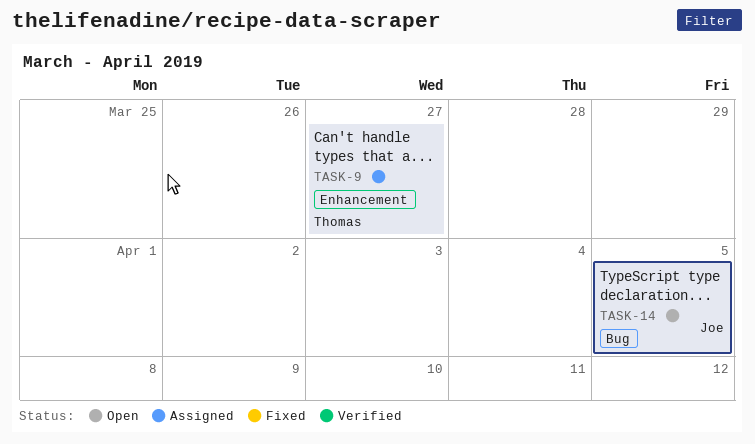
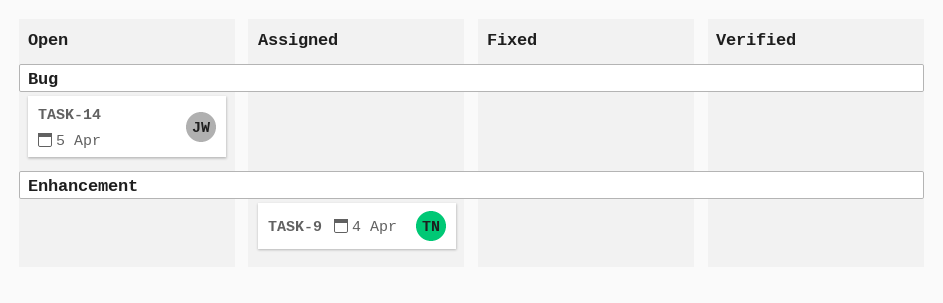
TASK-9, due: Mar 27 -> Apr 4

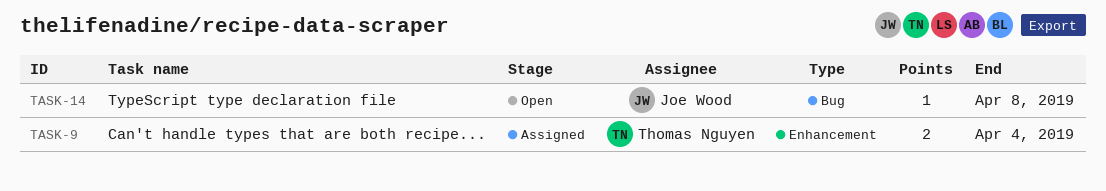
TASK-14, due: Apr 5 -> Apr 8

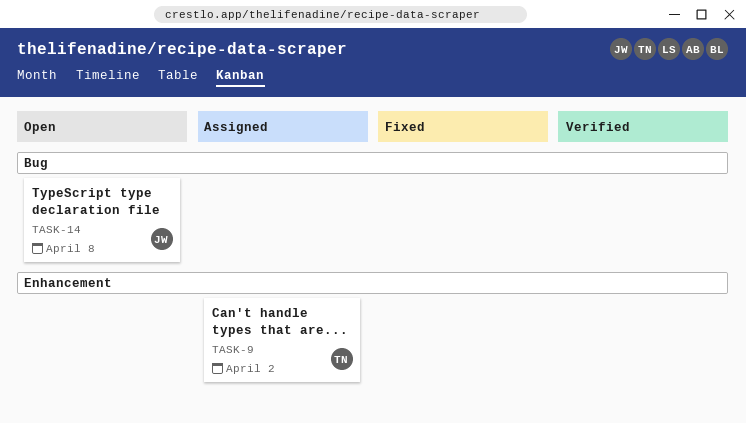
TASK-9, due: Apr 4 -> Apr 2

